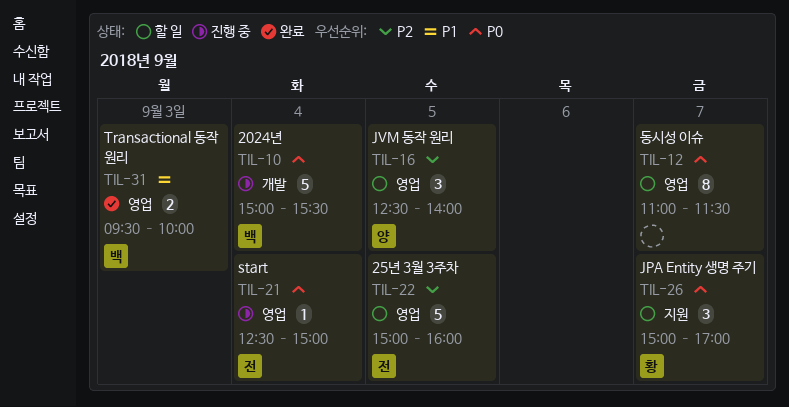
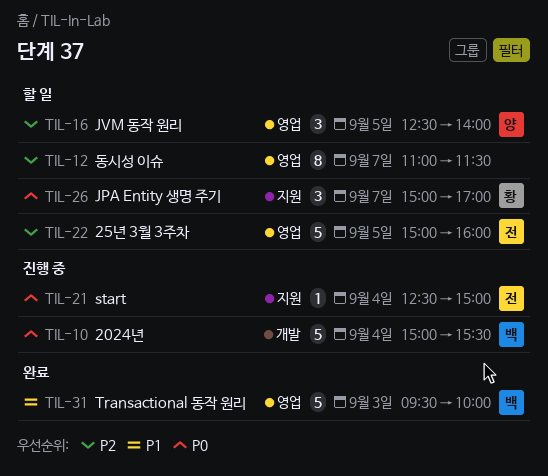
TIL-12, priority: P0 -> P2
TIL-21, label: 영업 -> 지원
TIL-31, estimate: 2 -> 5

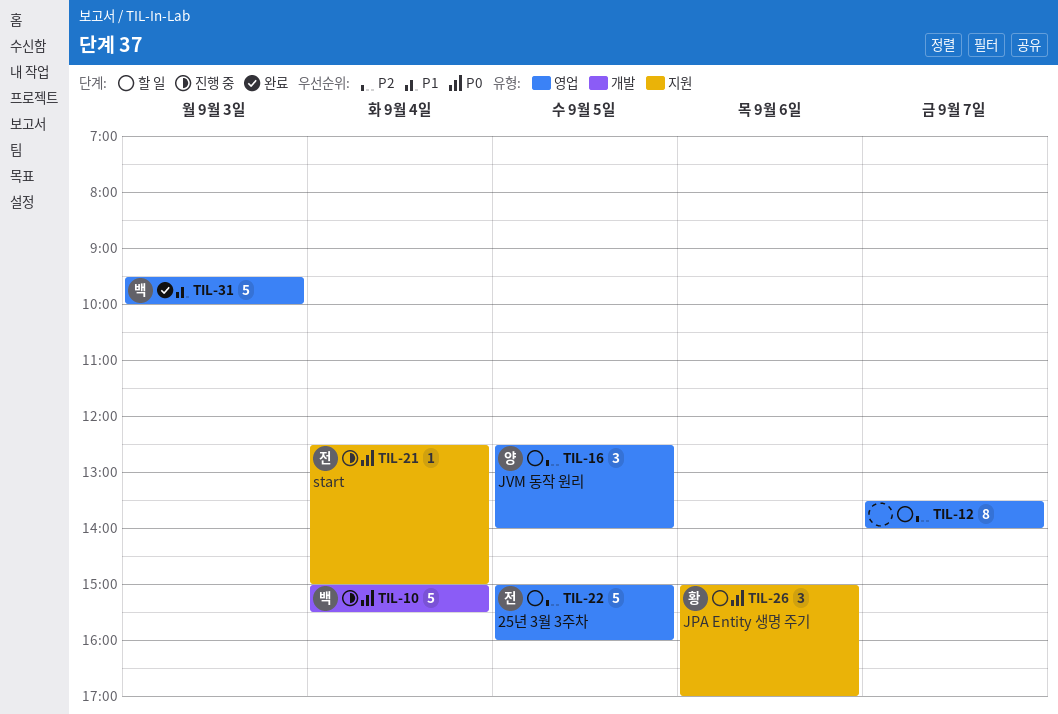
TIL-12, begins: 11:00 -> 13:30
TIL-12, ends: 11:30 -> 14:00
TIL-26, day: Sep 7 -> Sep 6

